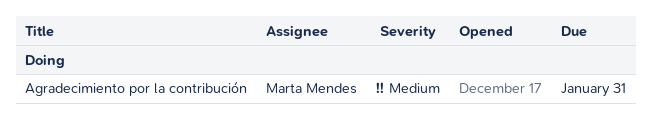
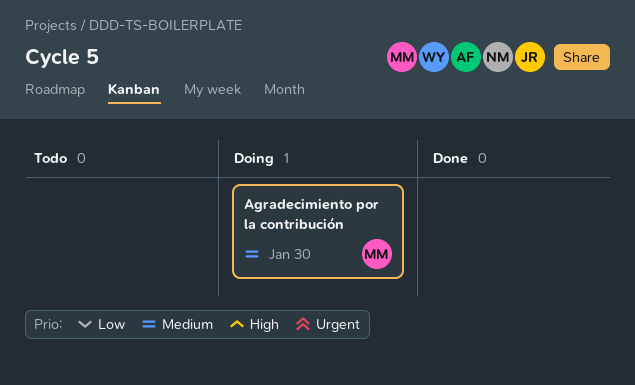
Agradecimiento por la contribución, due: Jan 31 -> Jan 30

